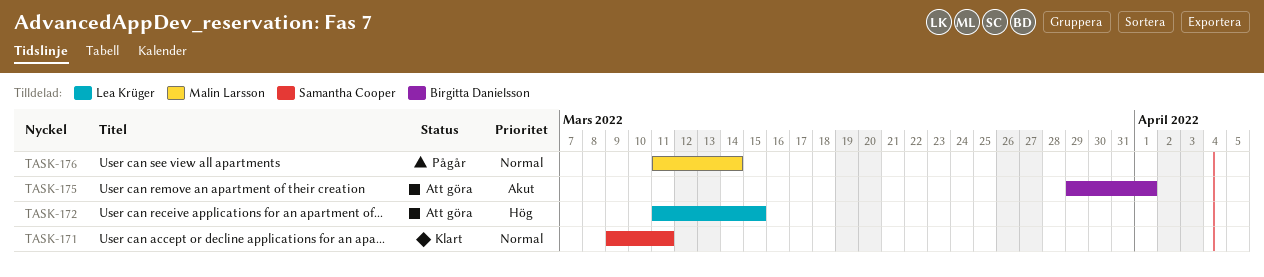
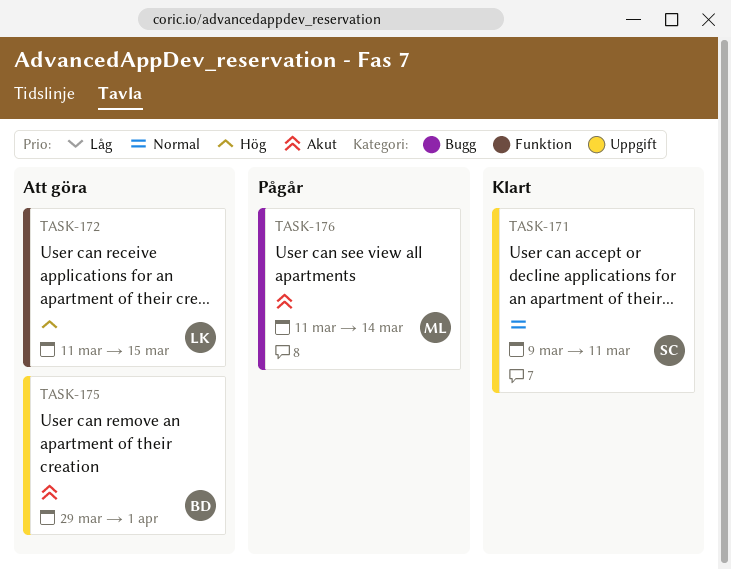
TASK-176, priority: Normal -> Akut

